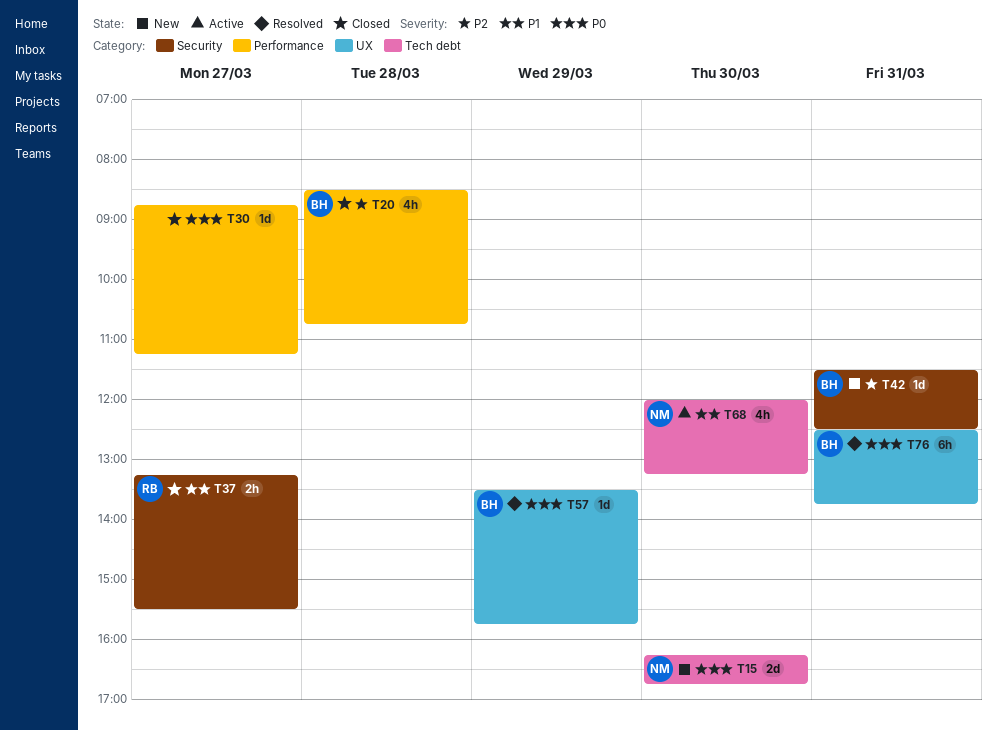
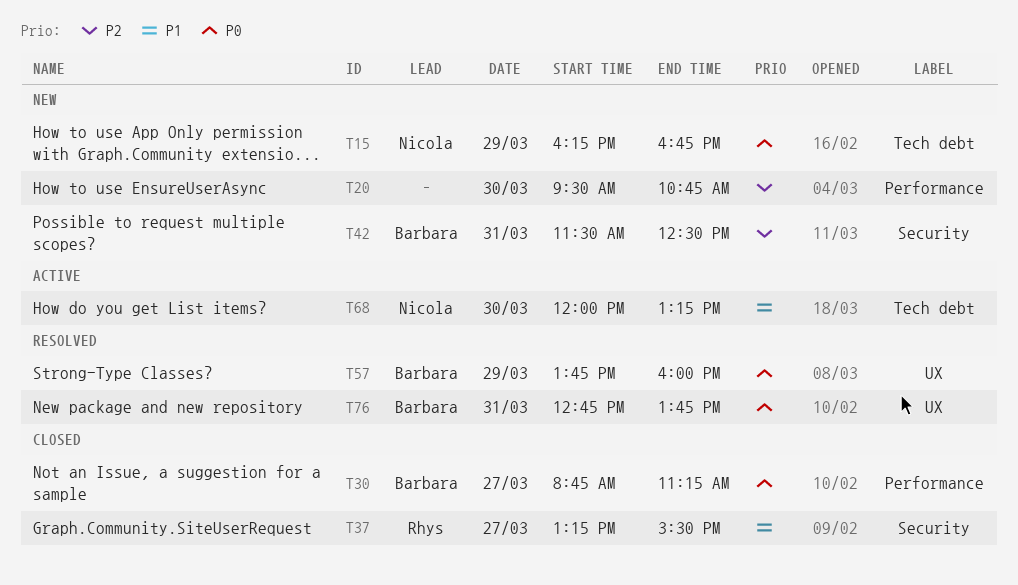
T15, day: Mar 30 -> Mar 29
T20, status: Closed -> New
T20, owner: Barbara -> none
T20, day: Mar 28 -> Mar 30
T20, begins: 08:30 -> 09:30
T30, owner: none -> Barbara
T57, begins: 13:30 -> 13:45
T57, ends: 15:45 -> 16:00
T76, begins: 12:30 -> 12:45

